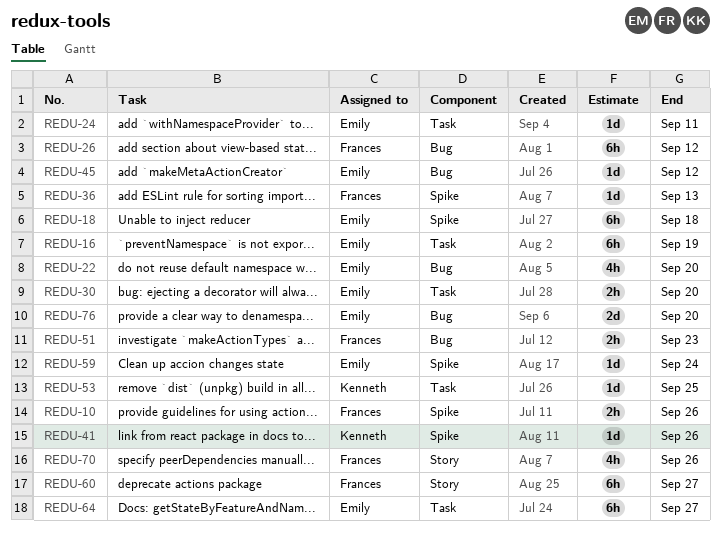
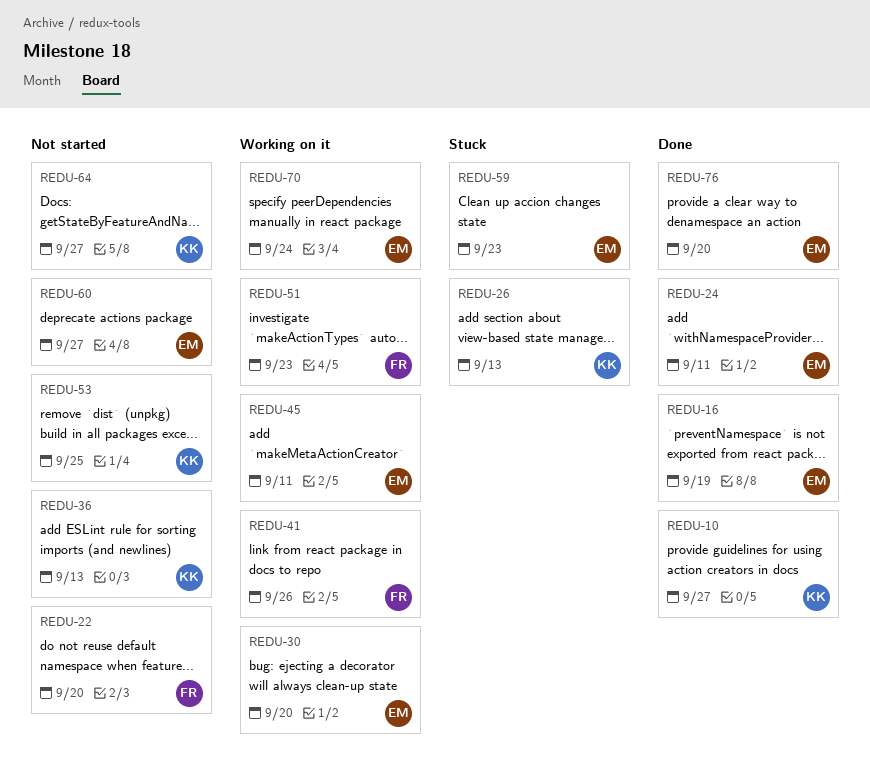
REDU-10, owner: Frances -> Kenneth
REDU-10, due: Sep 26 -> Sep 27
REDU-18: present -> none
REDU-22, owner: Emily -> Frances
REDU-26, owner: Frances -> Kenneth
REDU-26, due: Sep 12 -> Sep 13
REDU-36, owner: Frances -> Kenneth
REDU-41, owner: Kenneth -> Frances
REDU-45, due: Sep 12 -> Sep 11
REDU-59, due: Sep 24 -> Sep 23
REDU-60, owner: Frances -> Emily
REDU-64, owner: Emily -> Kenneth
REDU-70, owner: Frances -> Emily
REDU-70, due: Sep 26 -> Sep 24

